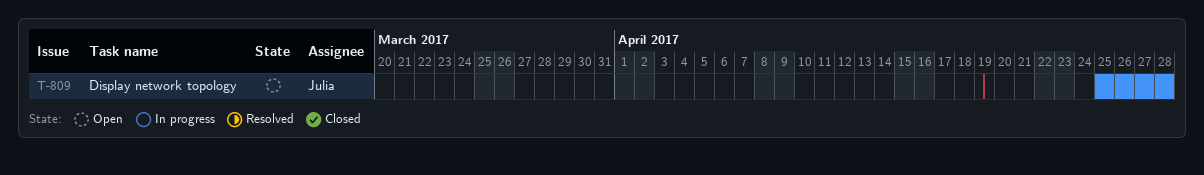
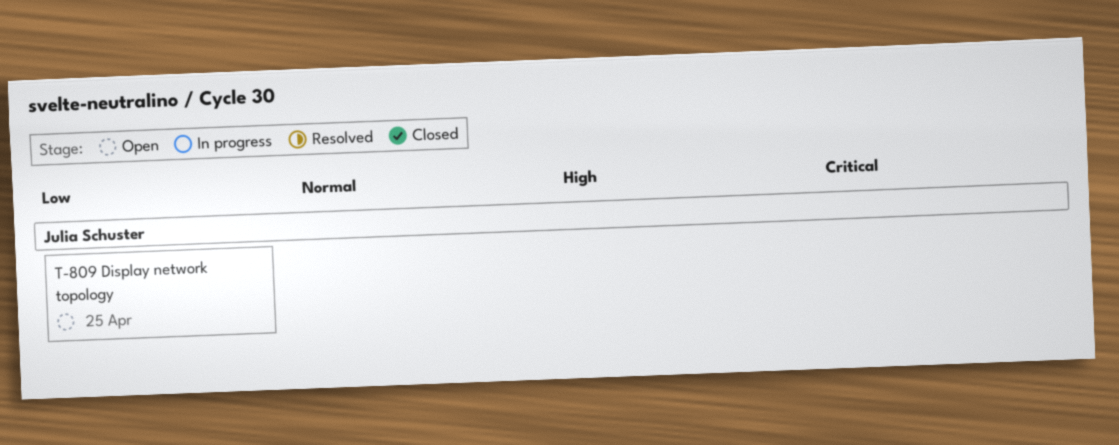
T-809, due: Apr 28 -> Apr 25

